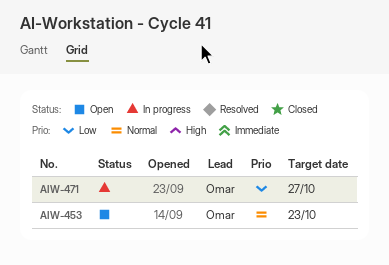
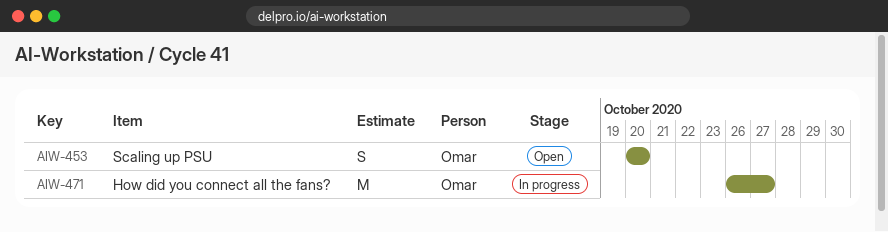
AIW-453, due: Oct 23 -> Oct 20

